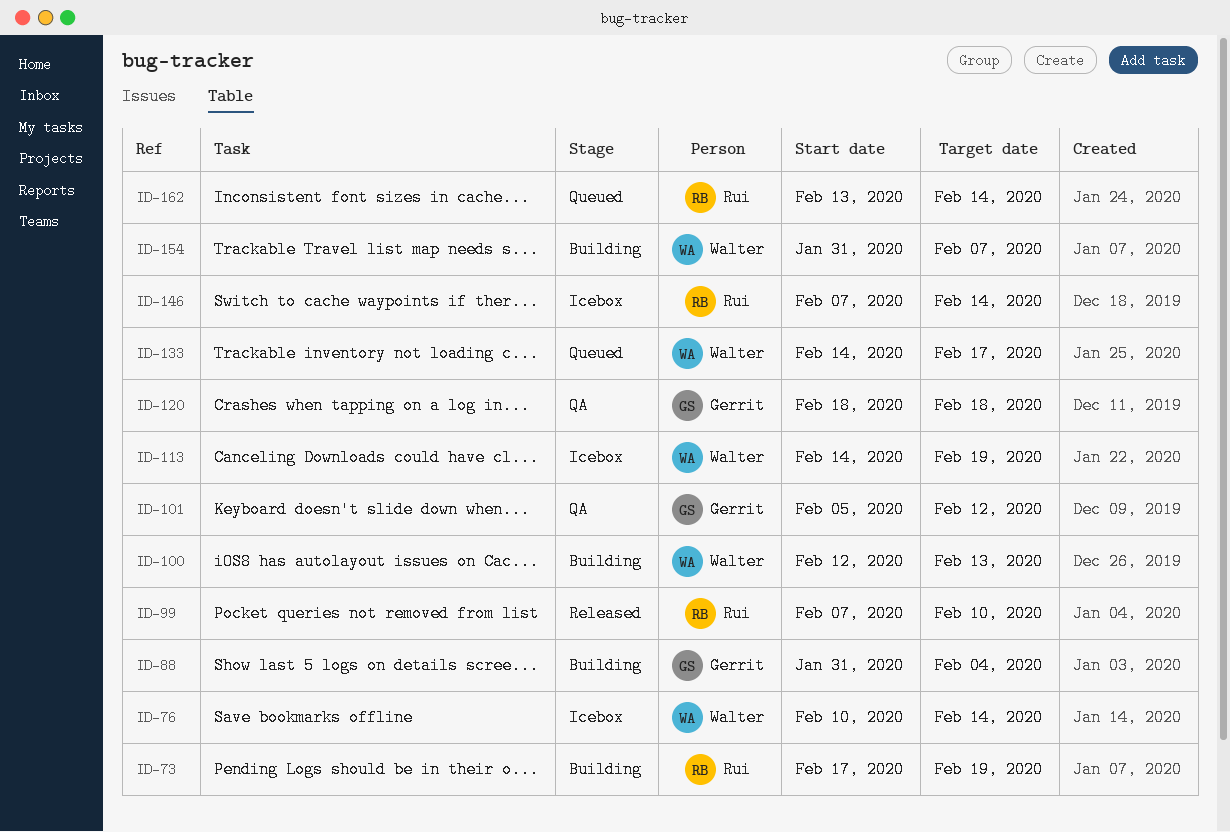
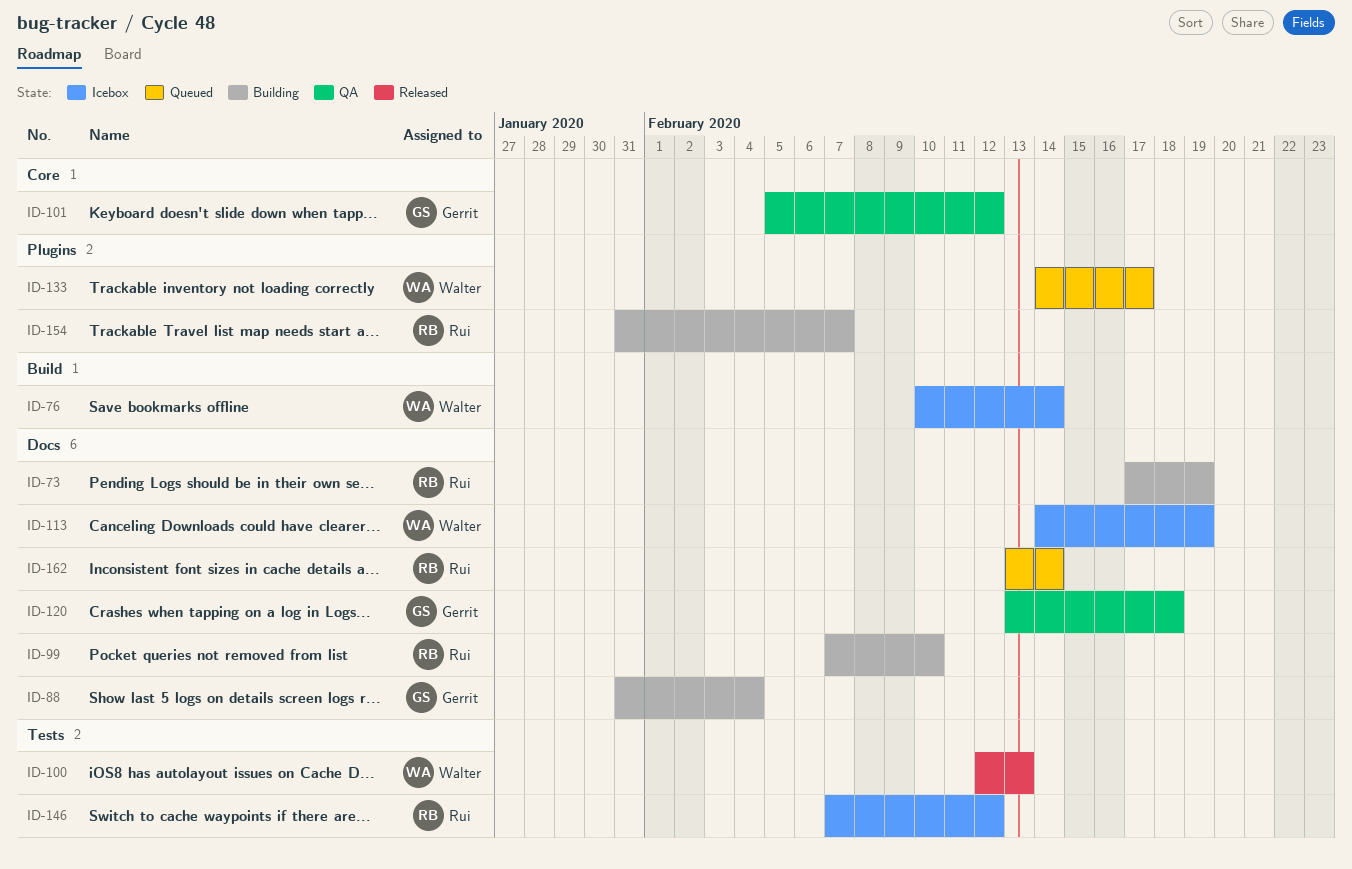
ID-99, status: Released -> Building
ID-100, status: Building -> Released
ID-120, start: Feb 18 -> Feb 13
ID-146, due: Feb 14 -> Feb 12
ID-154, owner: Walter -> Rui

